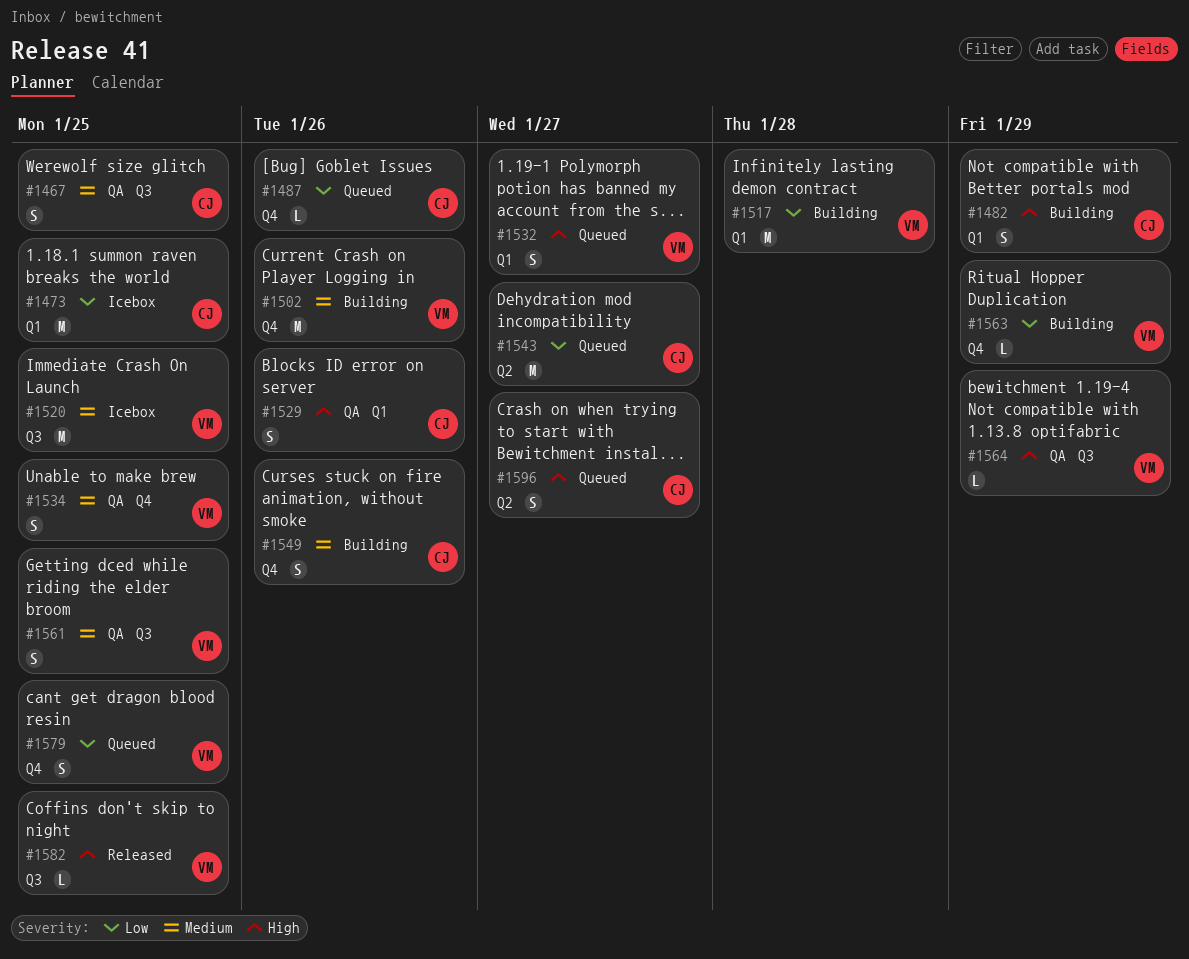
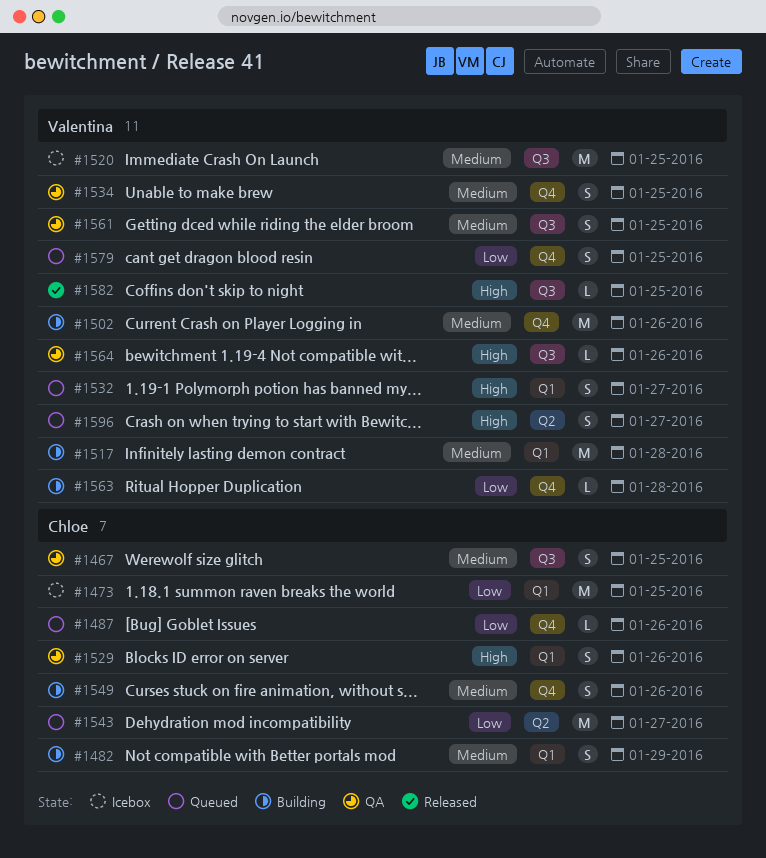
#1482, priority: High -> Medium
#1517, priority: Low -> Medium
#1563, due: Jan 29 -> Jan 28
#1564, due: Jan 29 -> Jan 26
#1596, owner: Chloe -> Valentina

